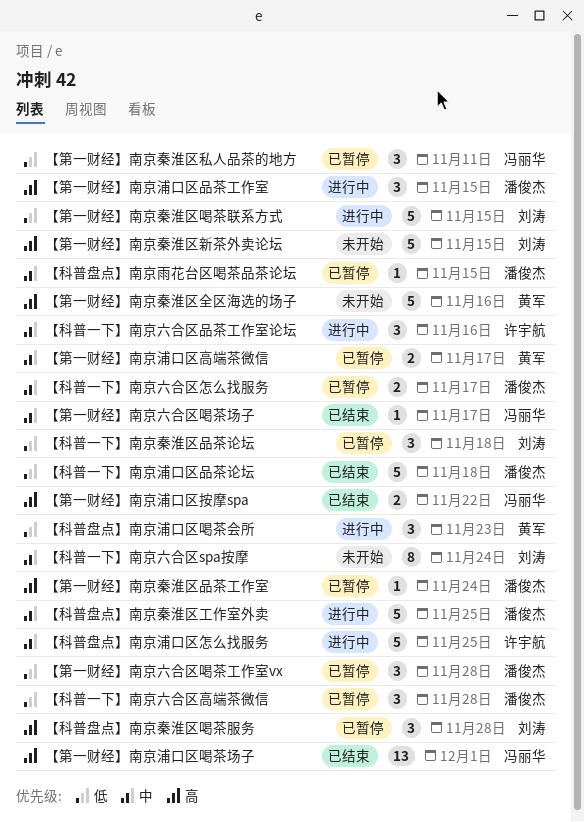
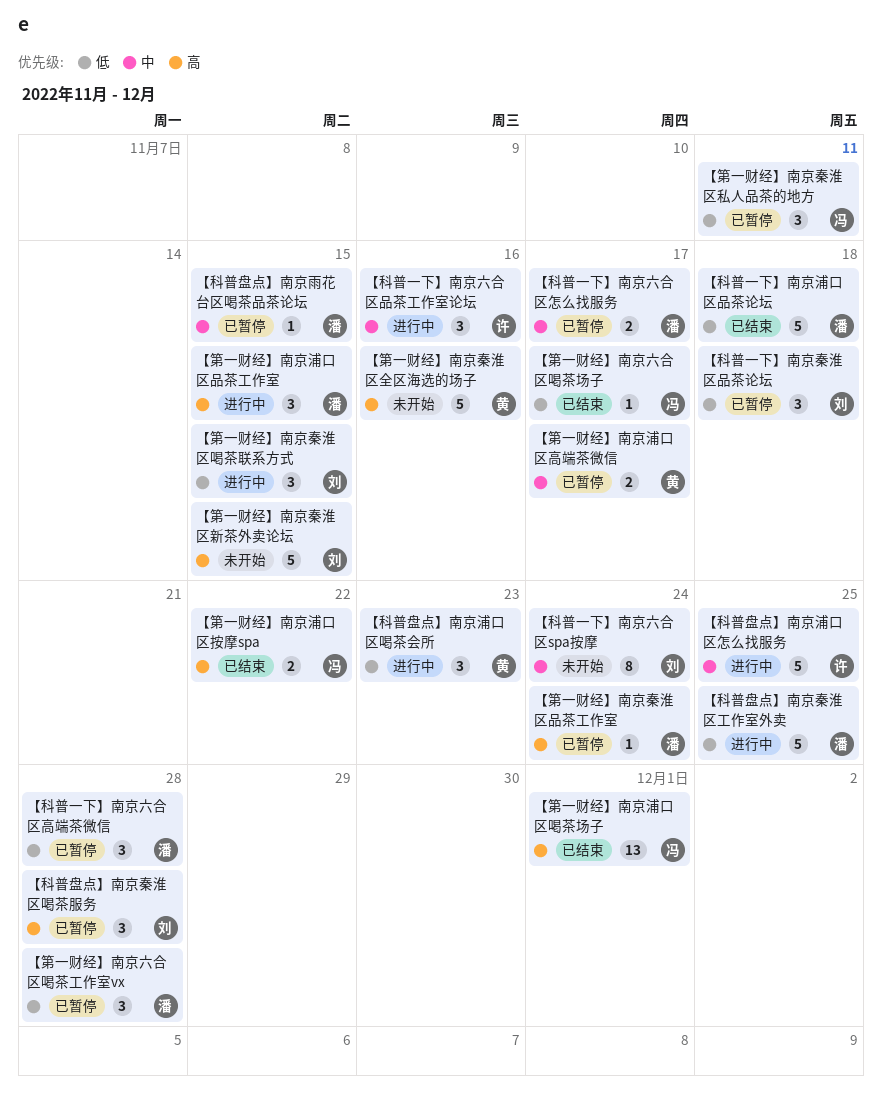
【科普盘点】南京秦淮区工作室外卖, priority: 中 -> 低
【第一财经】南京六合区喝茶场子, priority: 中 -> 低
【第一财经】南京秦淮区喝茶联系方式, estimate: 5 -> 3

